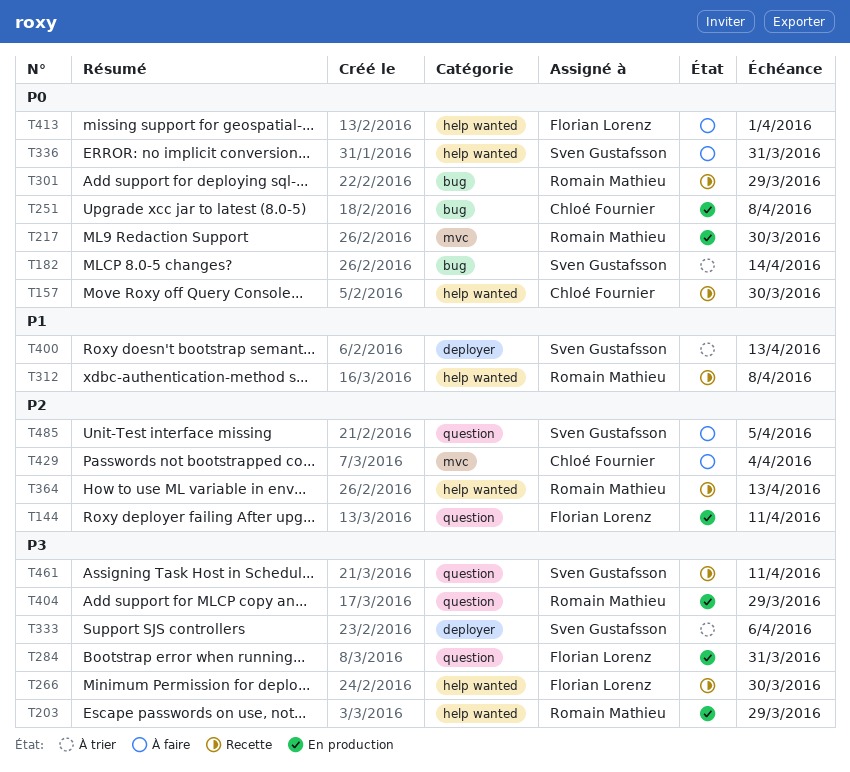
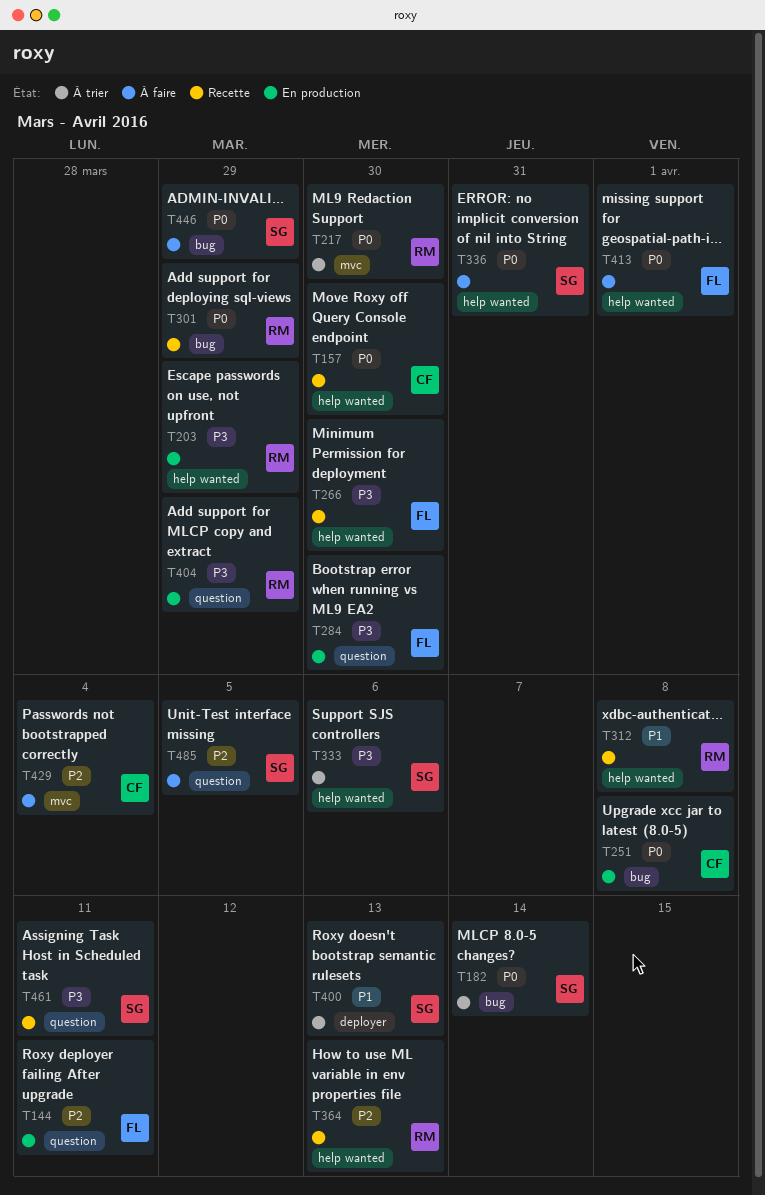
T217, status: En production -> À trier
T284, due: Mar 31 -> Mar 30
T333, label: deployer -> help wanted
T446: none -> present

